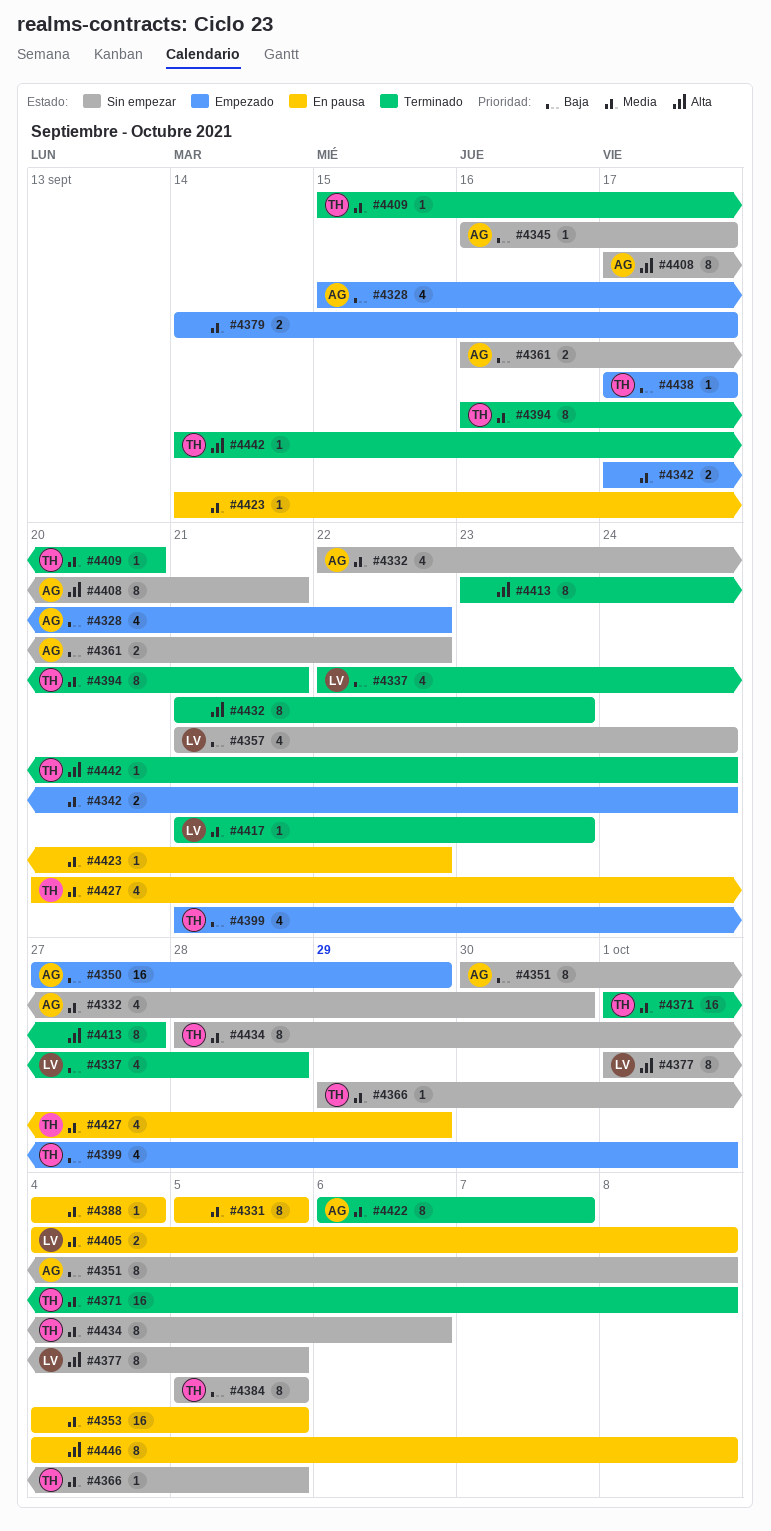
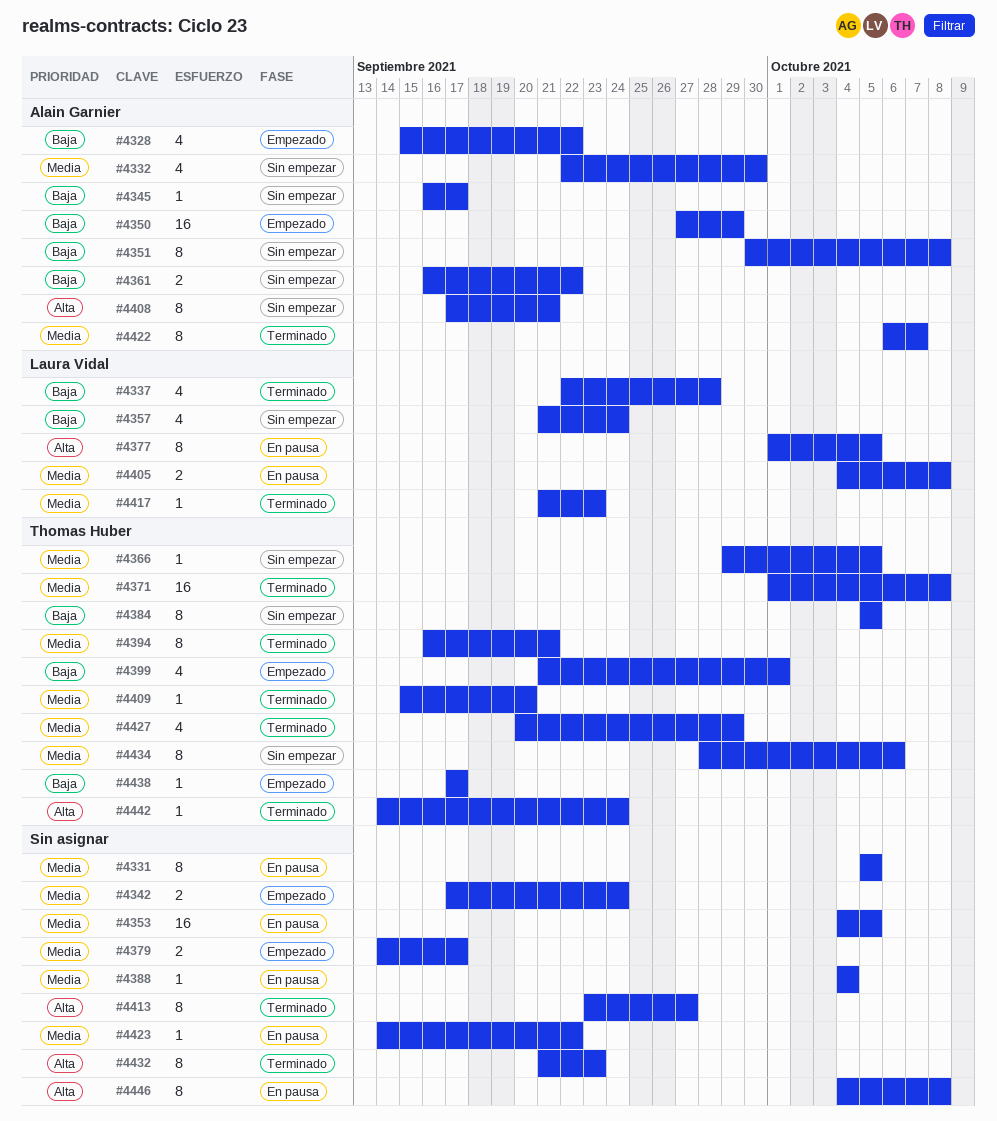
#4377, status: Sin empezar -> En pausa
#4427, status: En pausa -> Terminado

